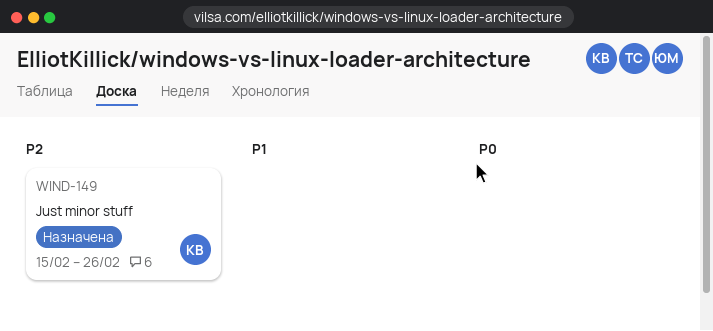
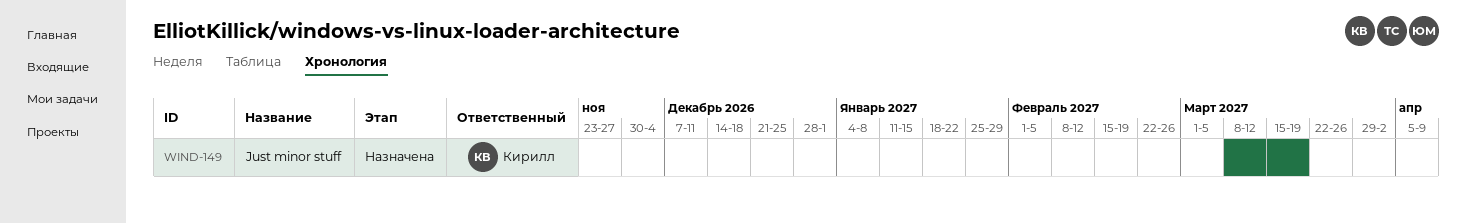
WIND-149, start: Feb 15 -> Mar 8
WIND-149, due: Feb 26 -> Mar 19

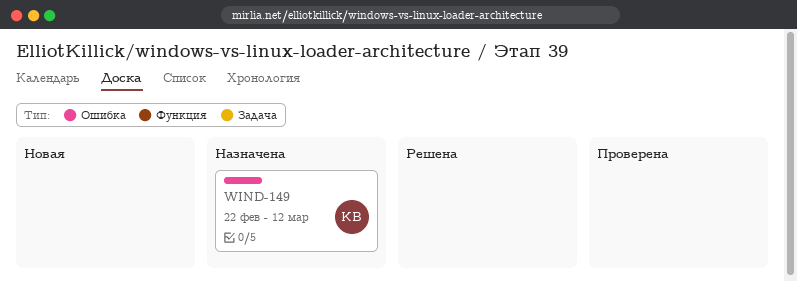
WIND-149, start: Mar 8 -> Feb 22
WIND-149, due: Mar 19 -> Mar 12

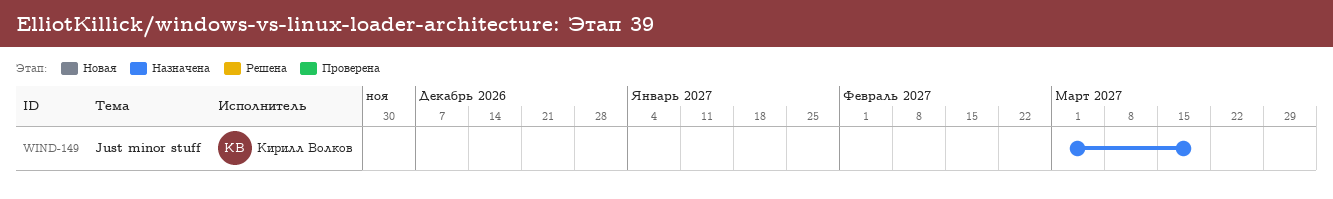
WIND-149, start: Feb 22 -> Mar 1
WIND-149, due: Mar 12 -> Mar 19

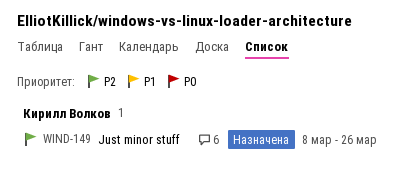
WIND-149, start: Mar 1 -> Mar 8
WIND-149, due: Mar 19 -> Mar 26

